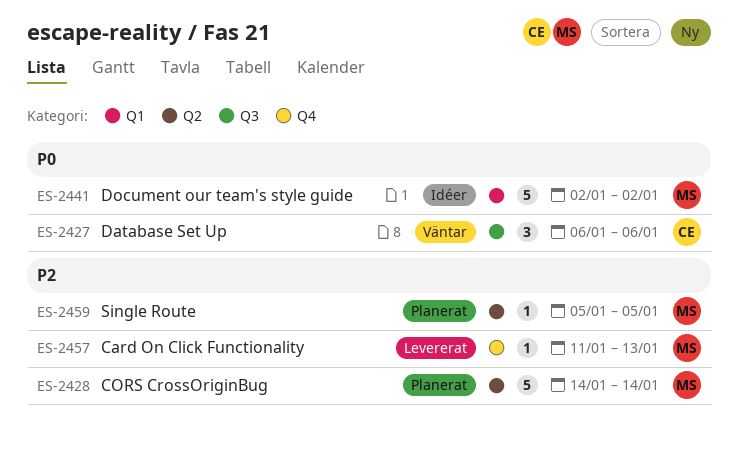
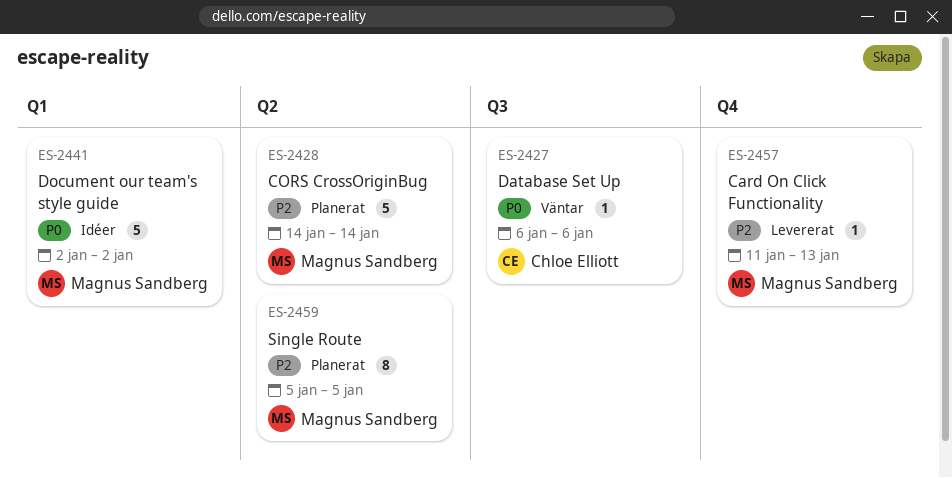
ES-2427, estimate: 3 -> 1
ES-2459, estimate: 1 -> 8

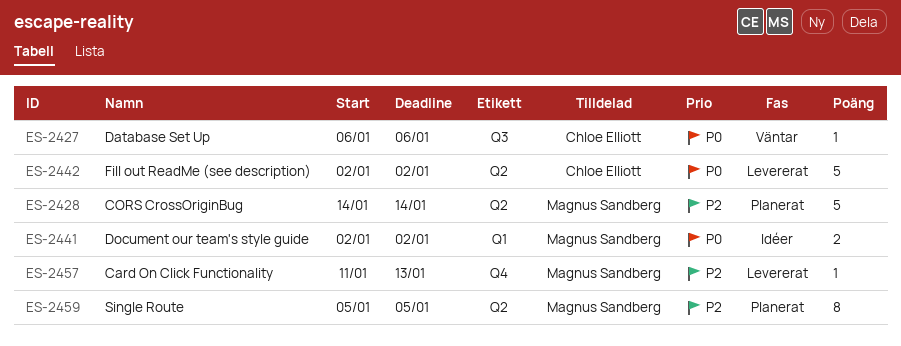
ES-2441, estimate: 5 -> 2
ES-2442: none -> present

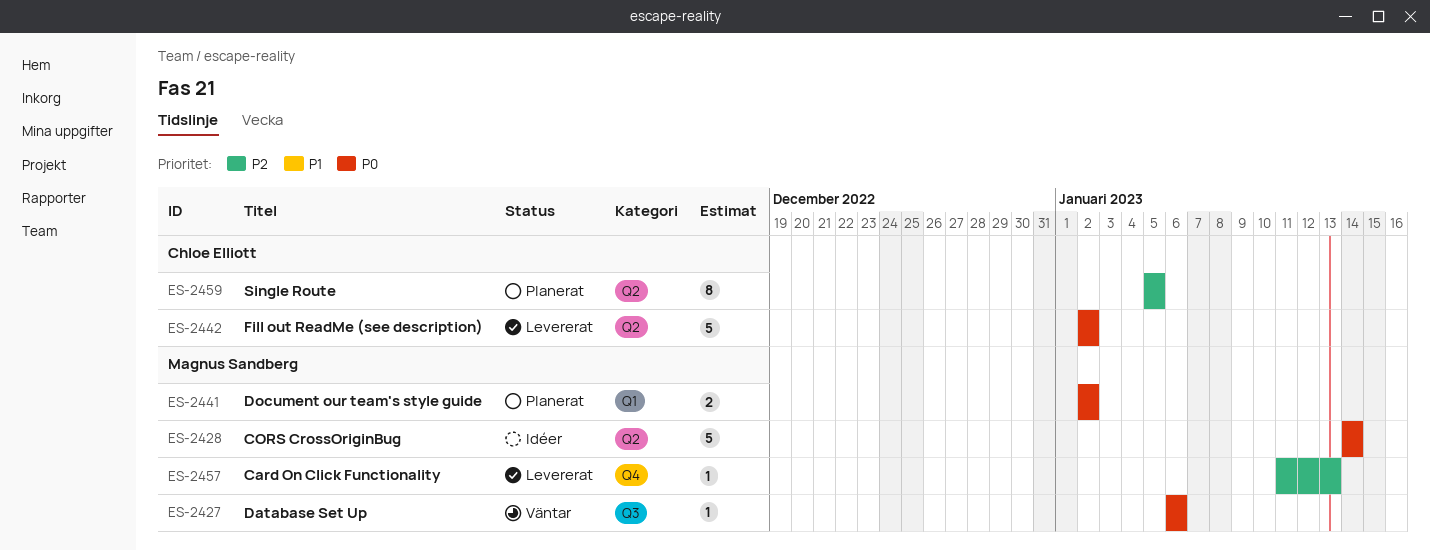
ES-2427, owner: Chloe Elliott -> Magnus Sandberg
ES-2428, status: Planerat -> Idéer
ES-2428, priority: P2 -> P0
ES-2441, status: Idéer -> Planerat
ES-2459, owner: Magnus Sandberg -> Chloe Elliott

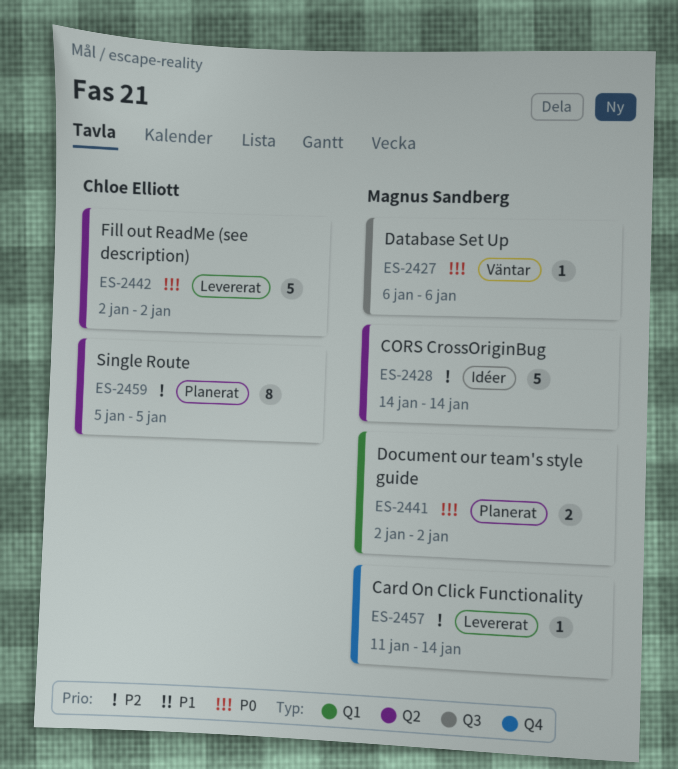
ES-2428, priority: P0 -> P2
ES-2457, due: Jan 13 -> Jan 14

